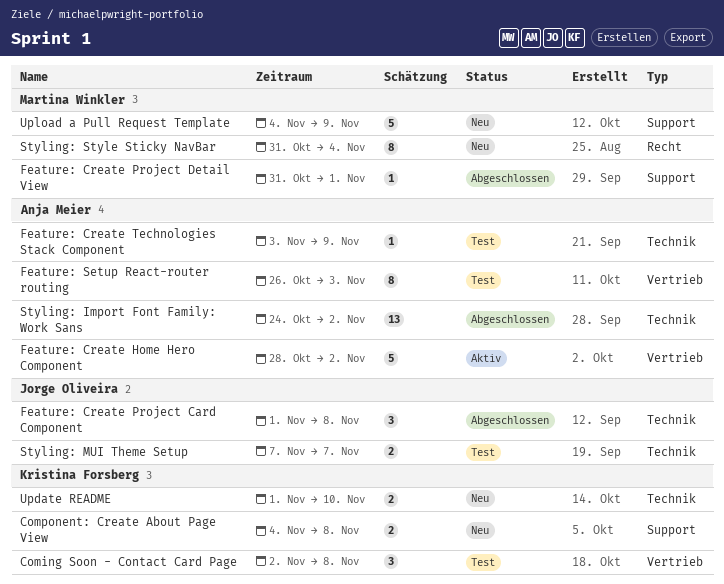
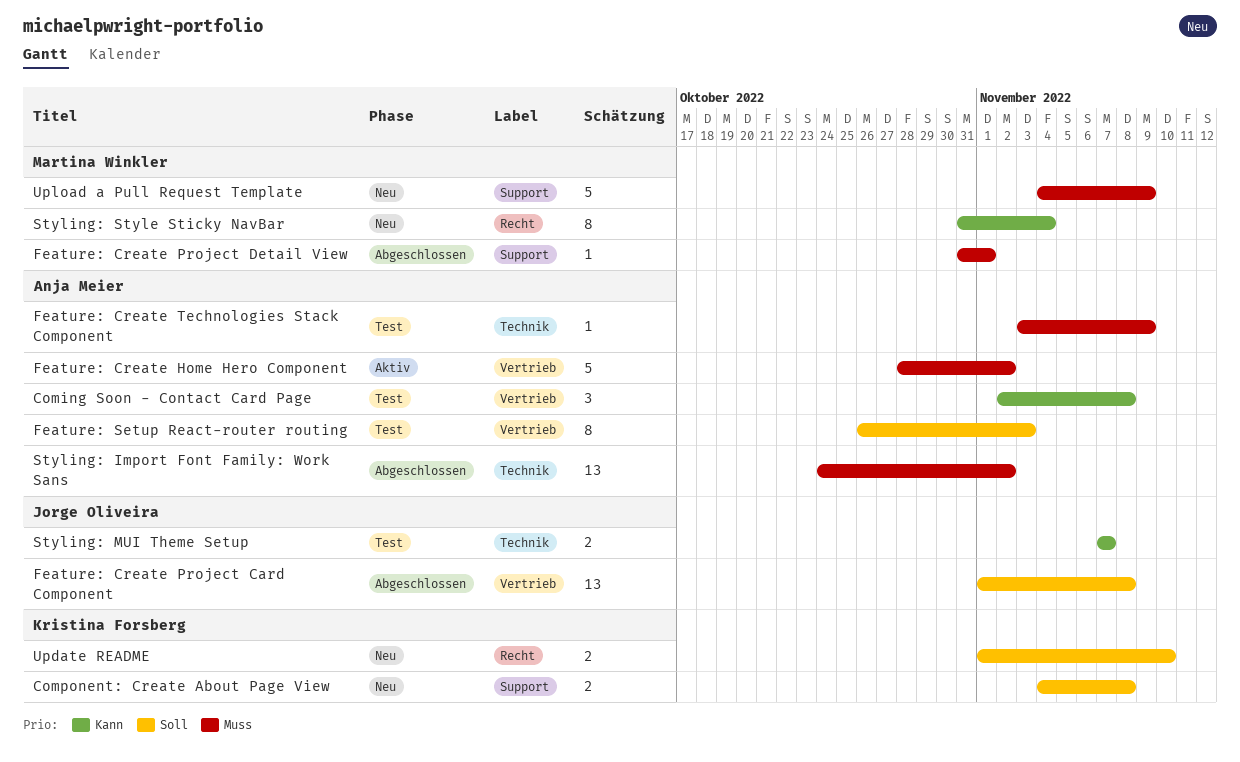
Coming Soon - Contact Card Page, owner: Kristina Forsberg -> Anja Meier
Feature: Create Project Card Component, label: Technik -> Vertrieb
Feature: Create Project Card Component, estimate: 3 -> 13
Update README, label: Technik -> Recht

